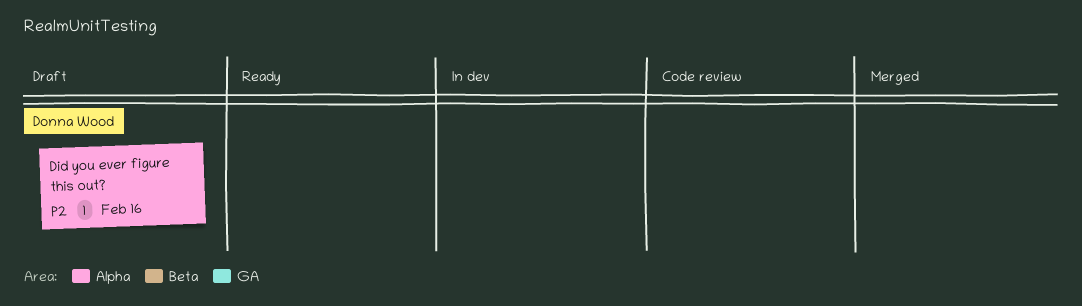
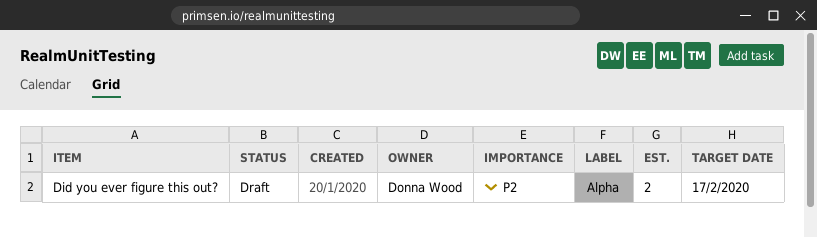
Did you ever figure this out?, estimate: 1 -> 2
Did you ever figure this out?, due: Feb 16 -> Feb 17

